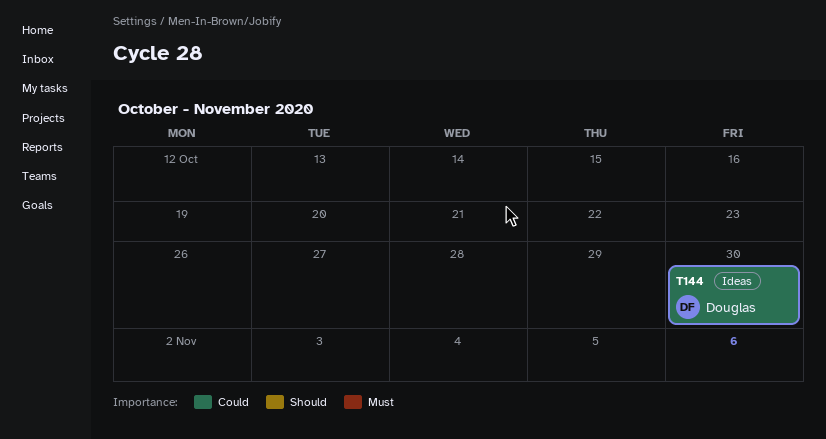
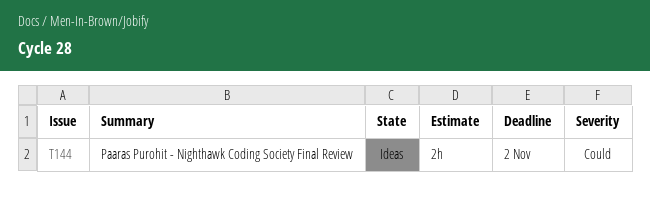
T144, due: Oct 30 -> Nov 2

